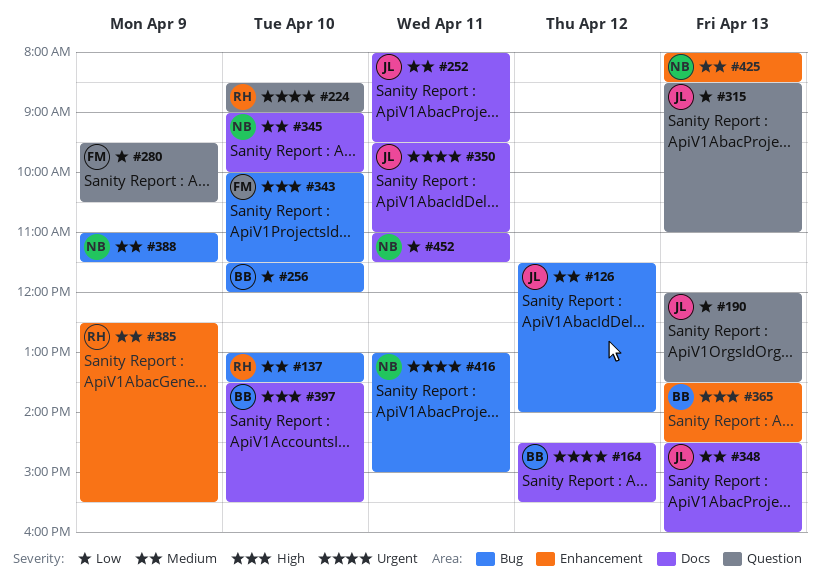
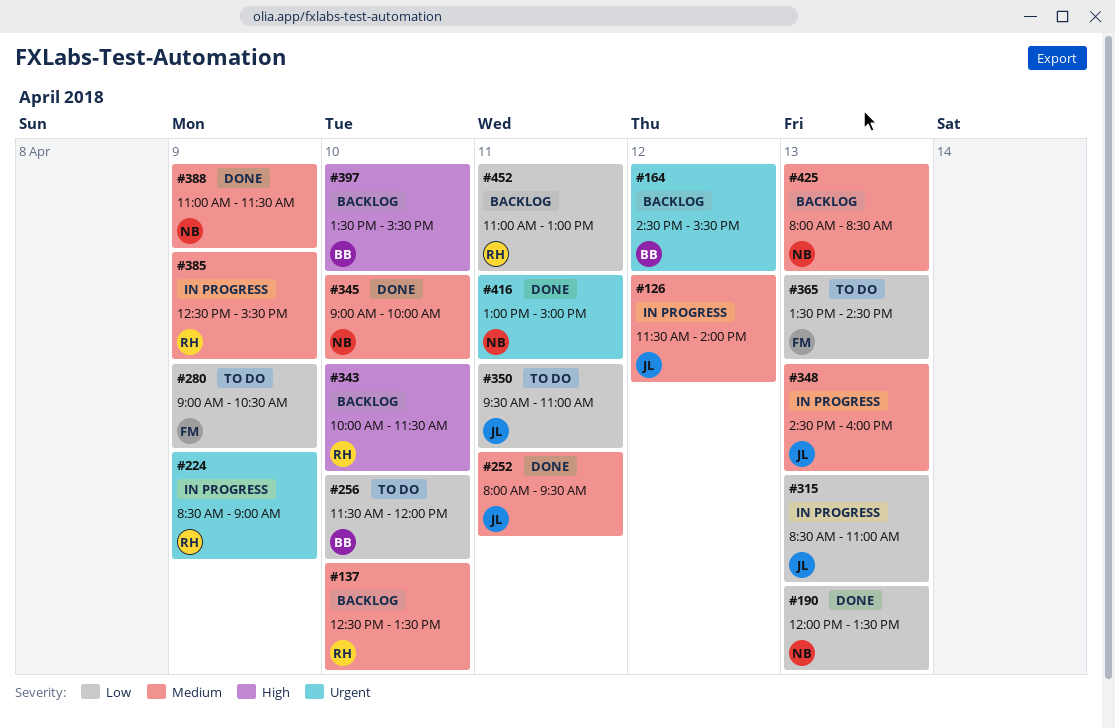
#137, begins: 13:00 -> 12:30
#190, owner: JL -> NB
#224, day: Apr 10 -> Apr 9
#280, begins: 09:30 -> 09:00
#343, owner: FM -> RH
#350, priority: Urgent -> Low
#365, owner: BB -> FM
#365, priority: High -> Low
#452, owner: NB -> RH
#452, ends: 11:30 -> 13:00

